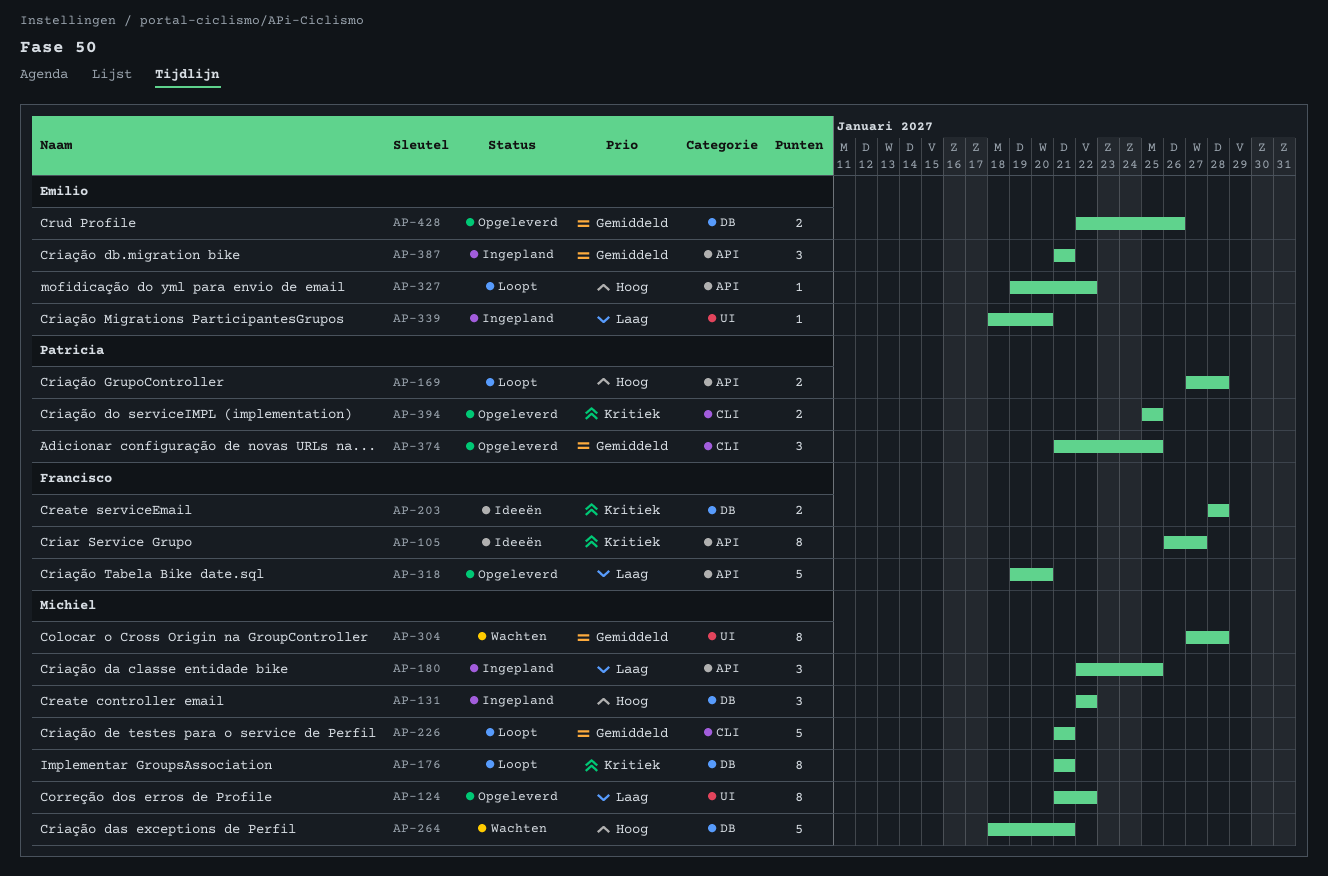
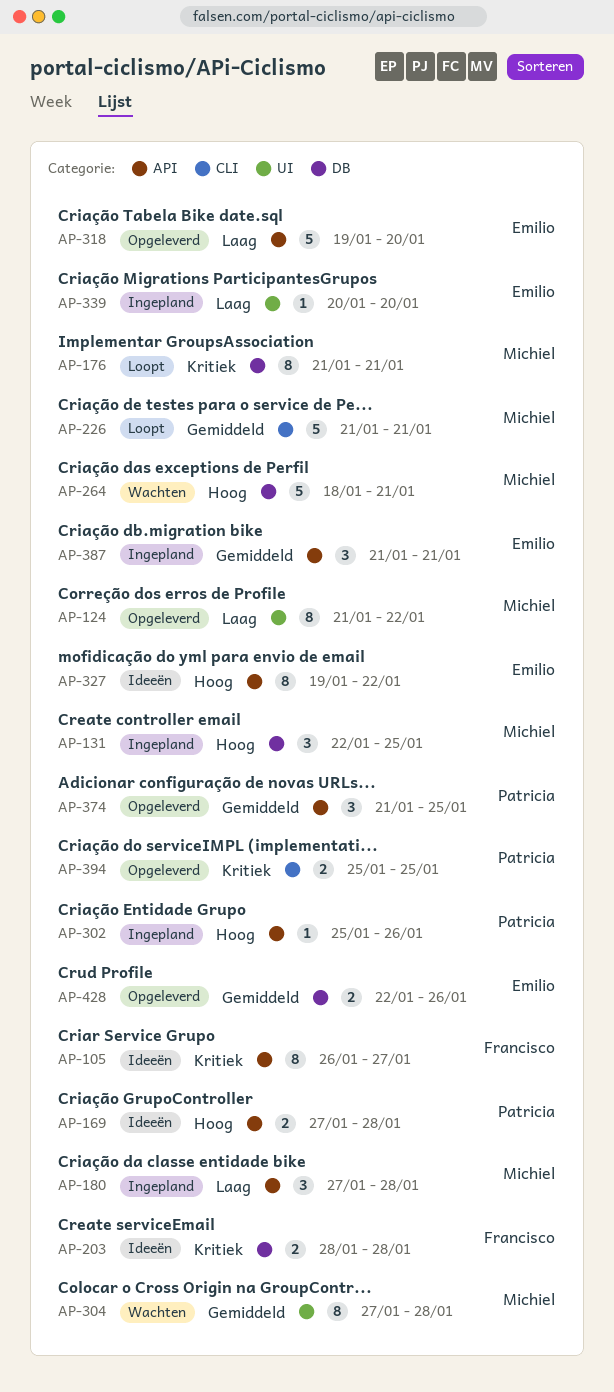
AP-131, due: Jan 22 -> Jan 25
AP-169, status: Loopt -> Ideeën
AP-180, start: Jan 22 -> Jan 27
AP-180, due: Jan 25 -> Jan 28
AP-302: none -> present
AP-318, owner: Francisco -> Emilio
AP-327, status: Loopt -> Ideeën
AP-327, estimate: 1 -> 8
AP-339, start: Jan 18 -> Jan 20
AP-374, label: CLI -> API

